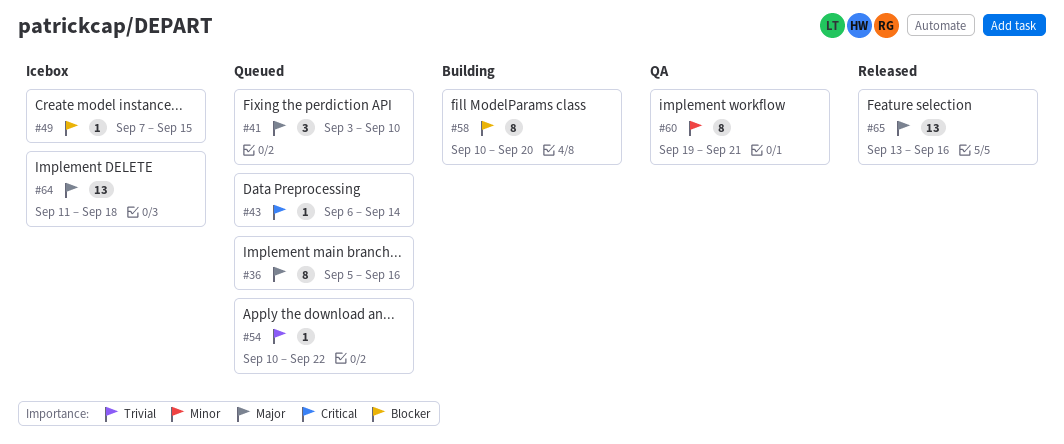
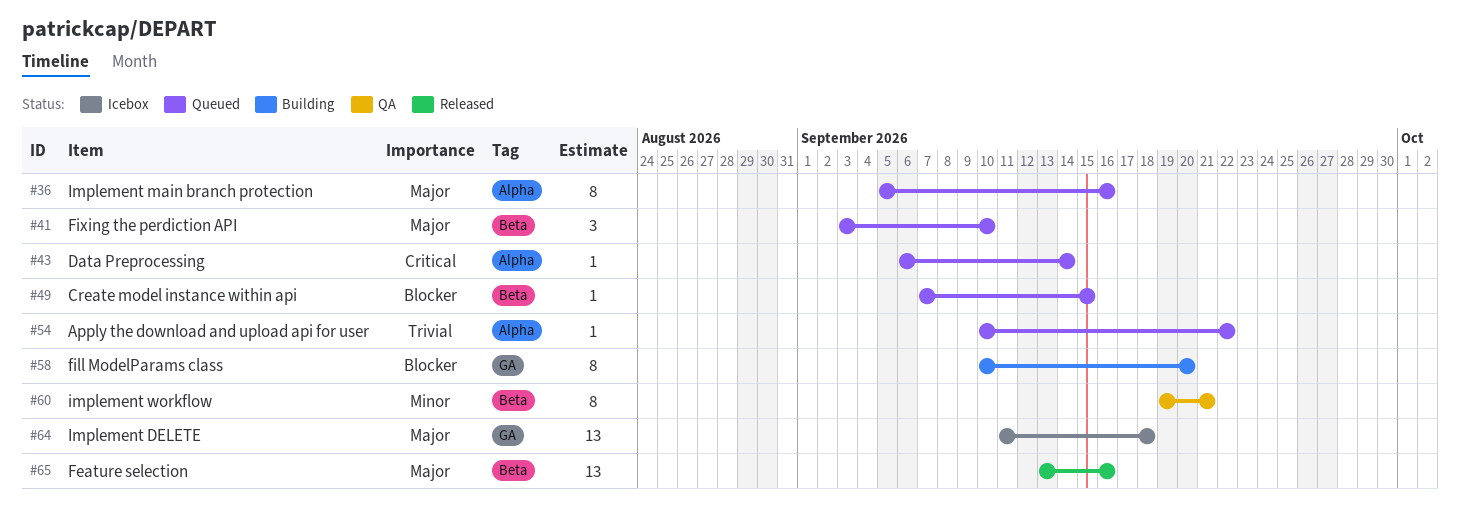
#49, status: Icebox -> Queued

